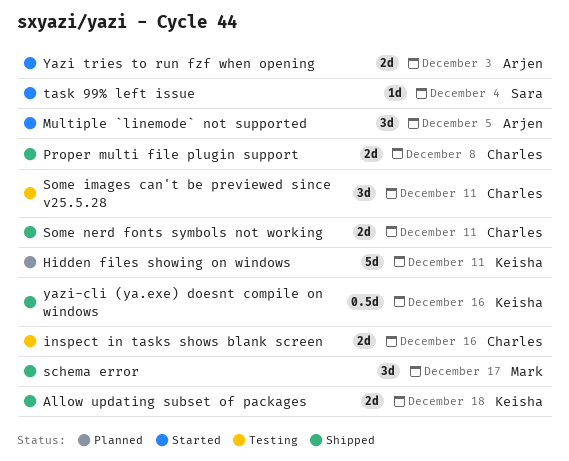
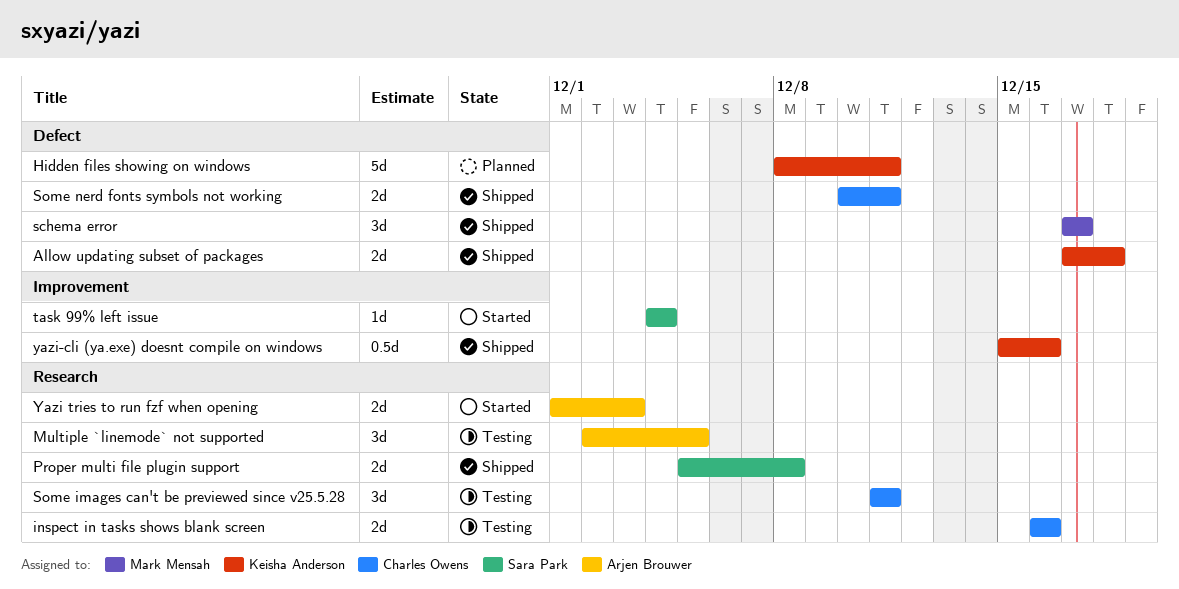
Multiple `linemode` not supported, status: Started -> Testing
Proper multi file plugin support, owner: Charles Owens -> Sara Park

